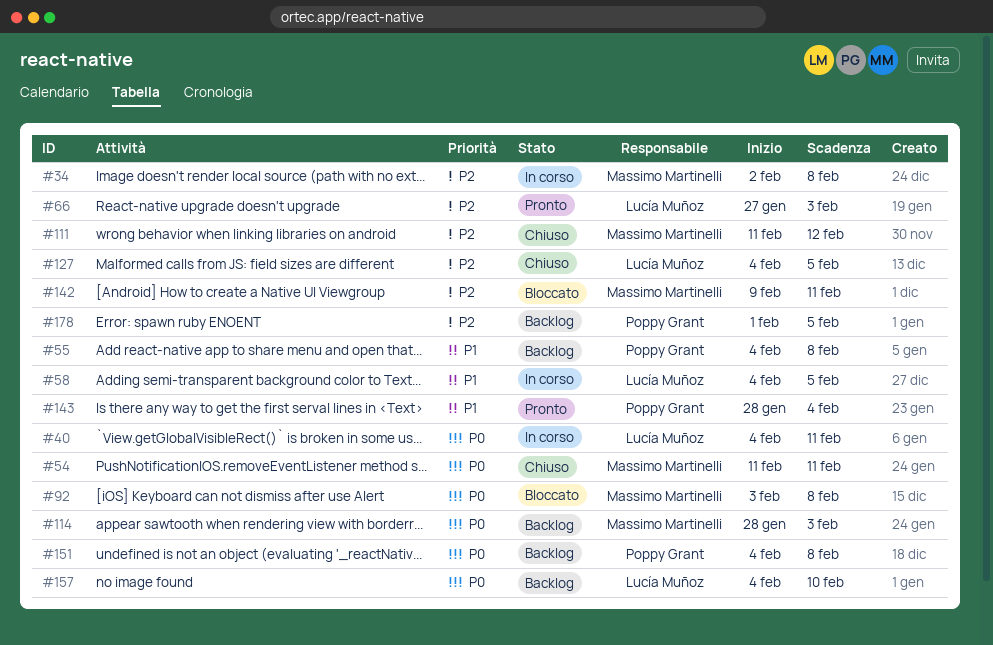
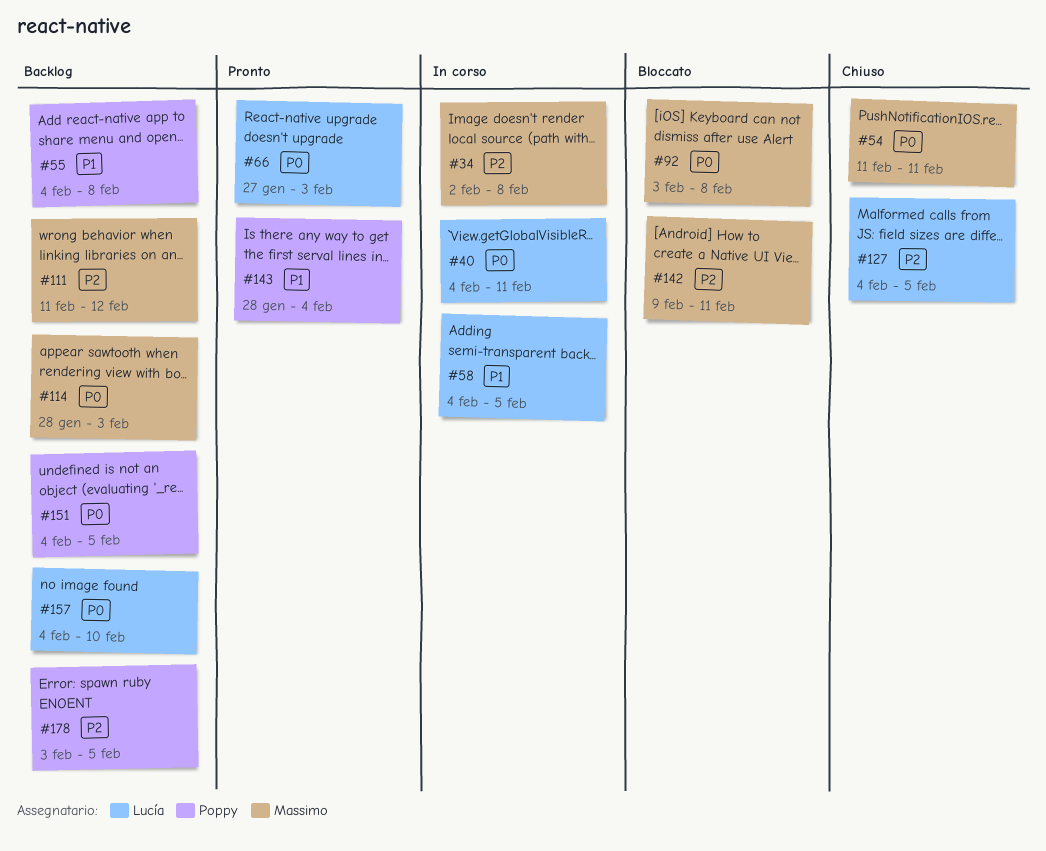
#66, priority: P2 -> P0
#111, status: Chiuso -> Backlog
#151, due: Feb 8 -> Feb 5
#178, start: Feb 1 -> Feb 3

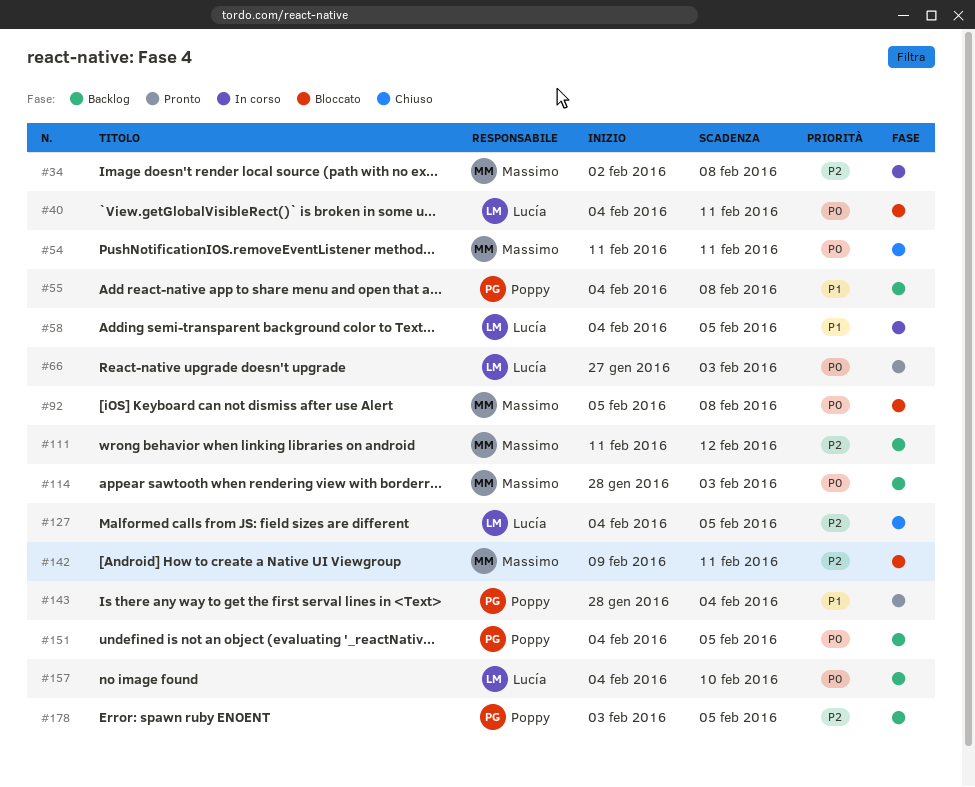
#40, status: In corso -> Bloccato
#92, start: Feb 3 -> Feb 5

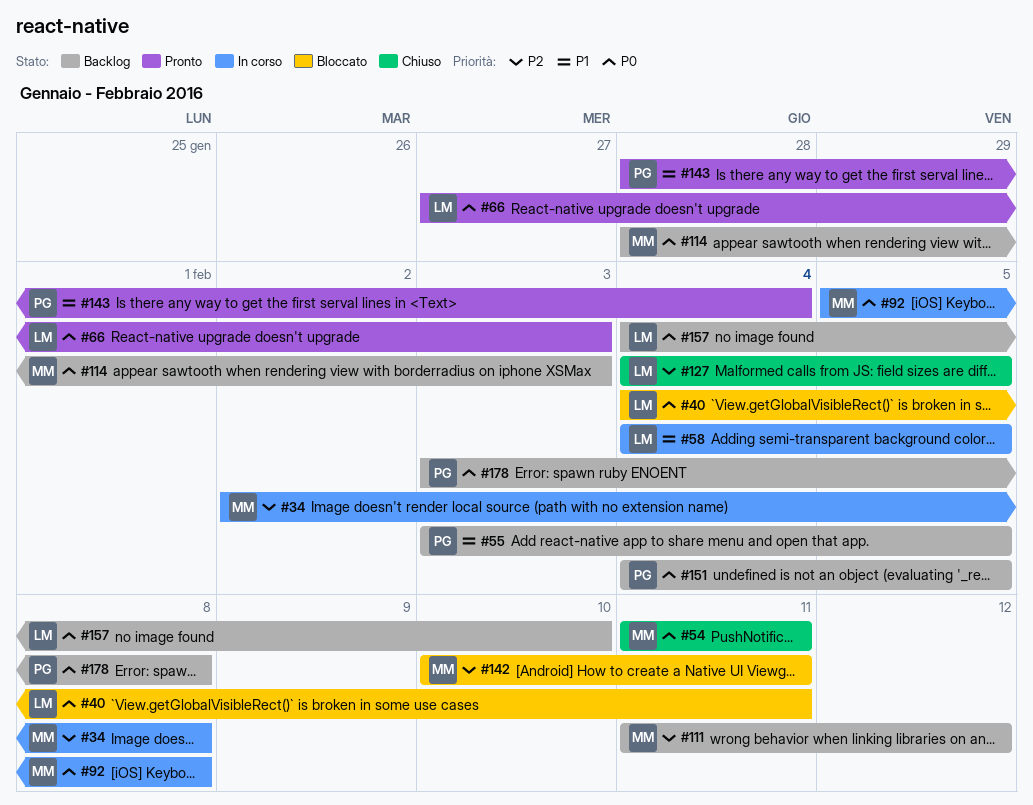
#55, start: Feb 4 -> Feb 3
#55, due: Feb 8 -> Feb 5
#92, status: Bloccato -> In corso
#142, start: Feb 9 -> Feb 10
#178, priority: P2 -> P0
#178, due: Feb 5 -> Feb 8

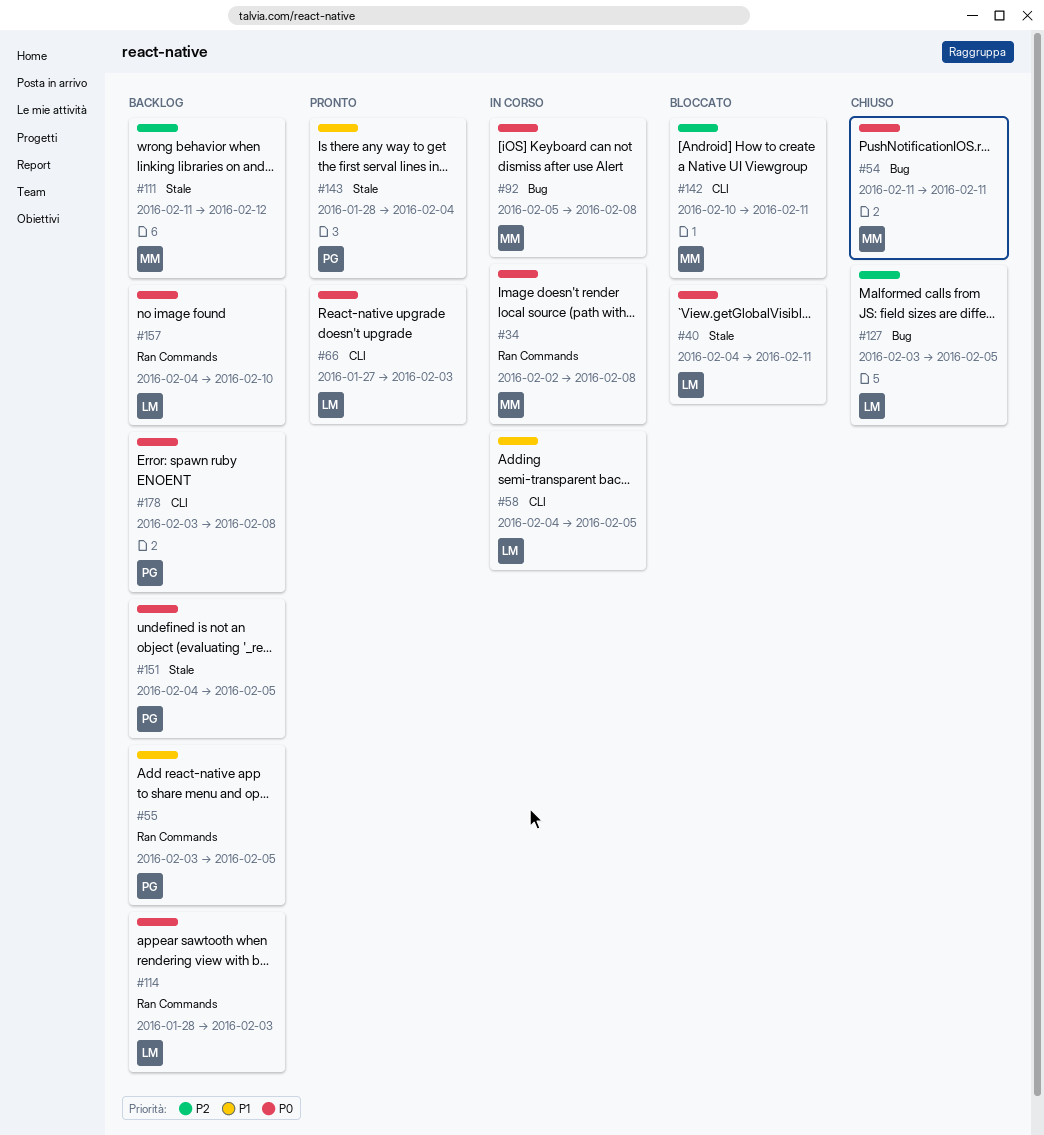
#34, priority: P2 -> P0
#114, owner: MM -> LM
#127, start: Feb 4 -> Feb 3

